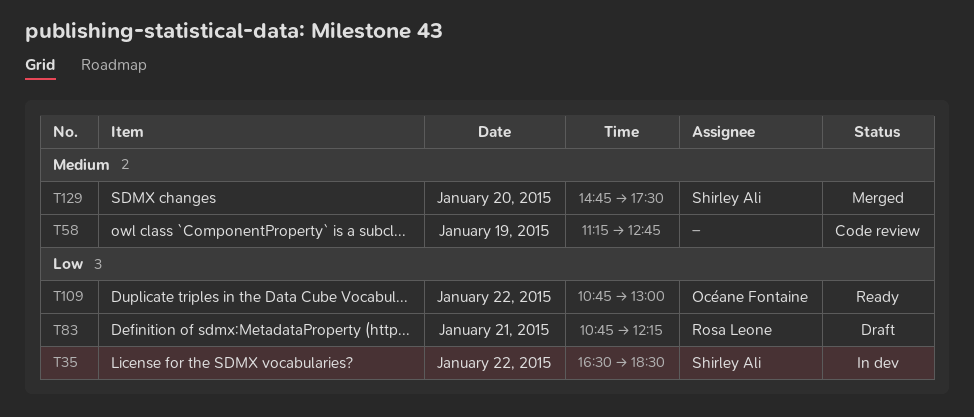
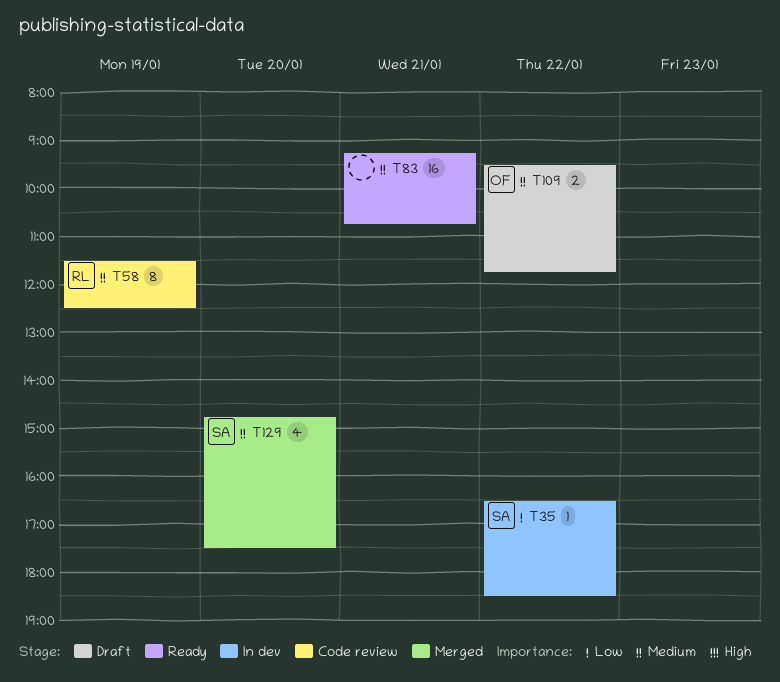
T58, owner: none -> Rosa Leone
T58, begins: 11:15 -> 11:30
T58, ends: 12:45 -> 12:30
T83, status: Draft -> Ready
T83, owner: Rosa Leone -> none
T83, priority: Low -> Medium
T83, begins: 10:45 -> 09:15
T83, ends: 12:15 -> 10:45
T109, status: Ready -> Draft
T109, priority: Low -> Medium
T109, begins: 10:45 -> 09:30
T109, ends: 13:00 -> 11:45

